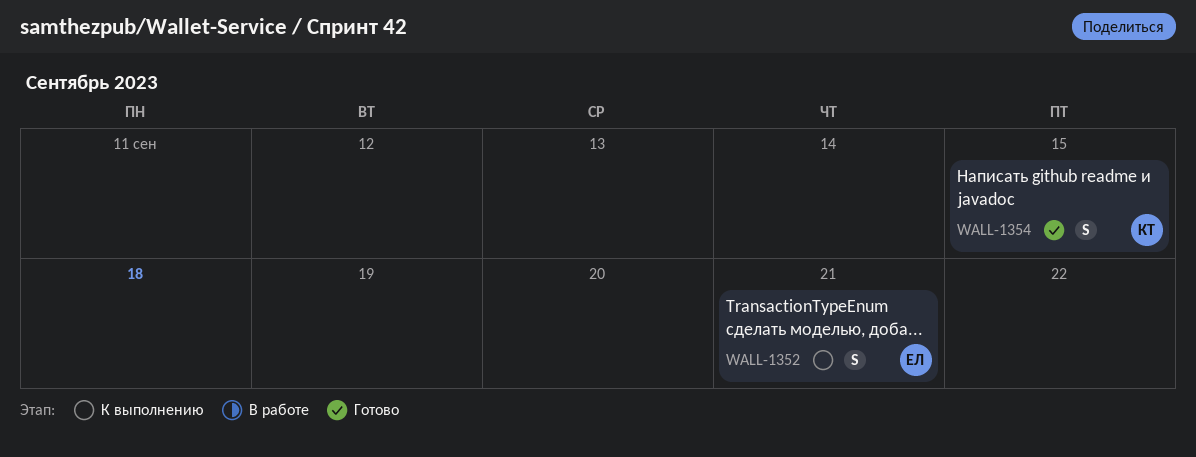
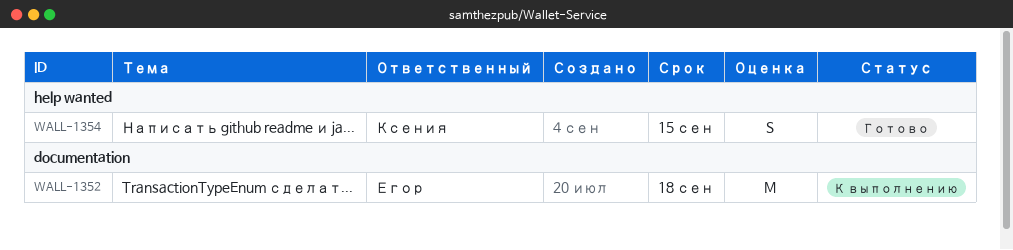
WALL-1352, estimate: S -> M
WALL-1352, due: Sep 21 -> Sep 18

